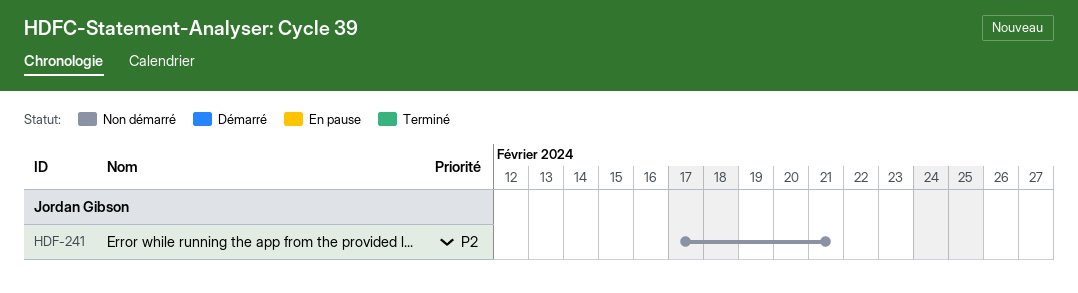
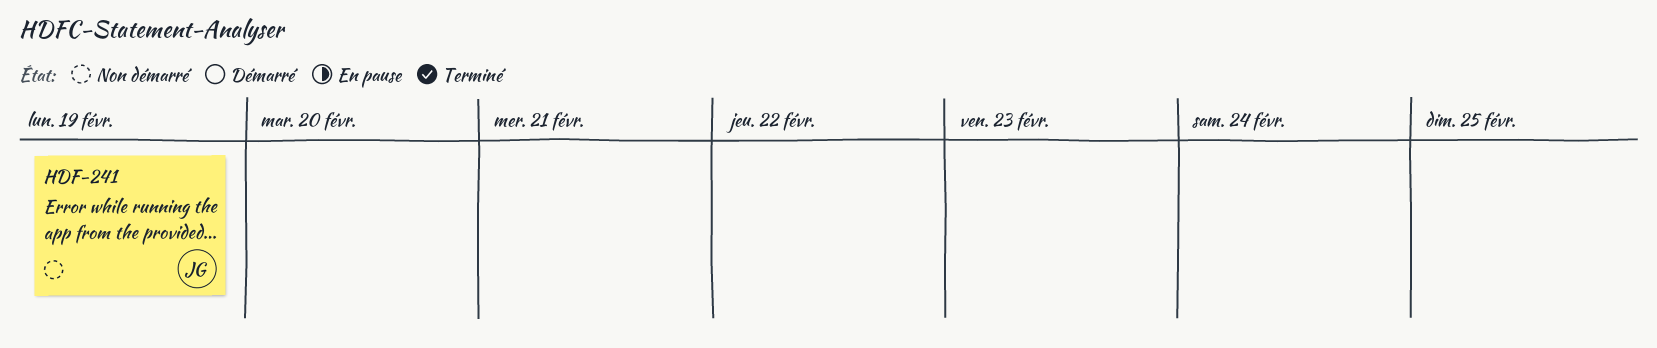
HDF-241, due: Feb 21 -> Feb 19

